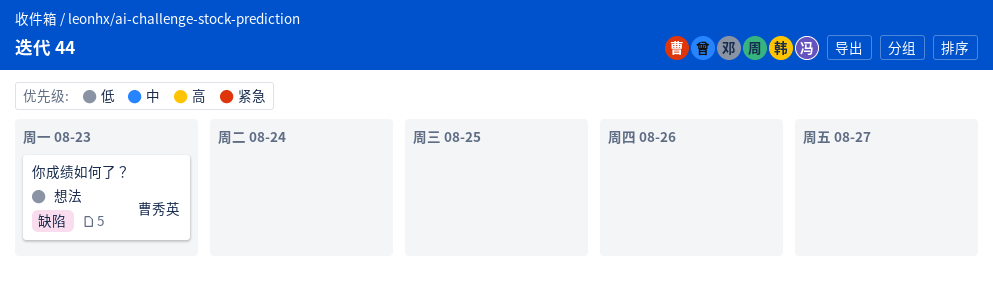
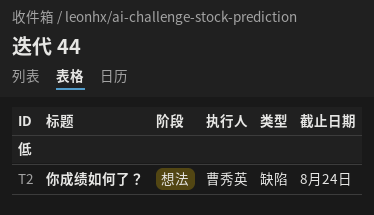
你成绩如何了？, due: Aug 23 -> Aug 24

